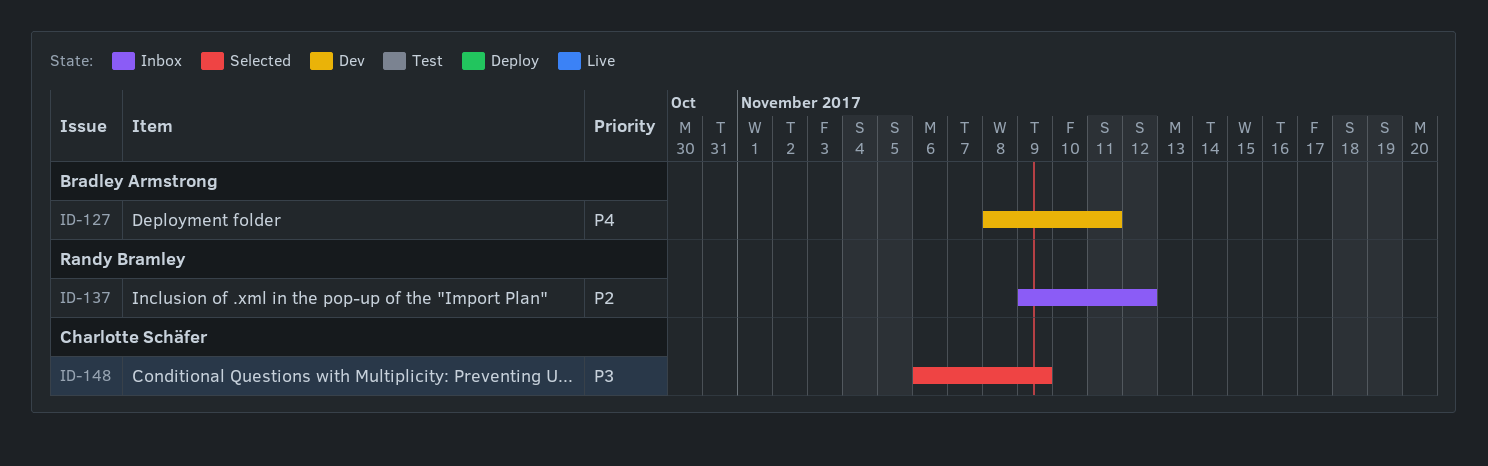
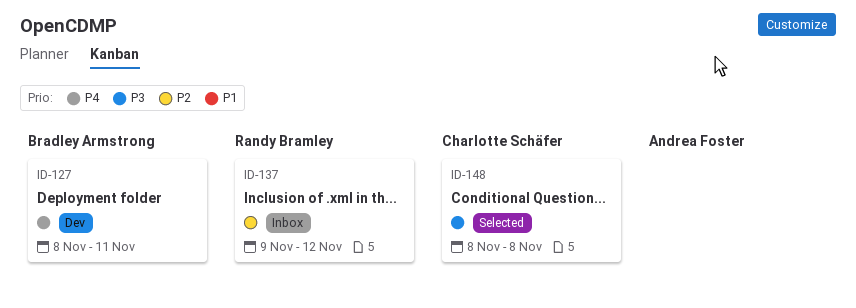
ID-148, start: Nov 6 -> Nov 8
ID-148, due: Nov 9 -> Nov 8

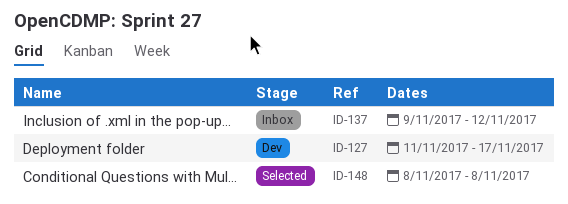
ID-127, start: Nov 8 -> Nov 11
ID-127, due: Nov 11 -> Nov 17

